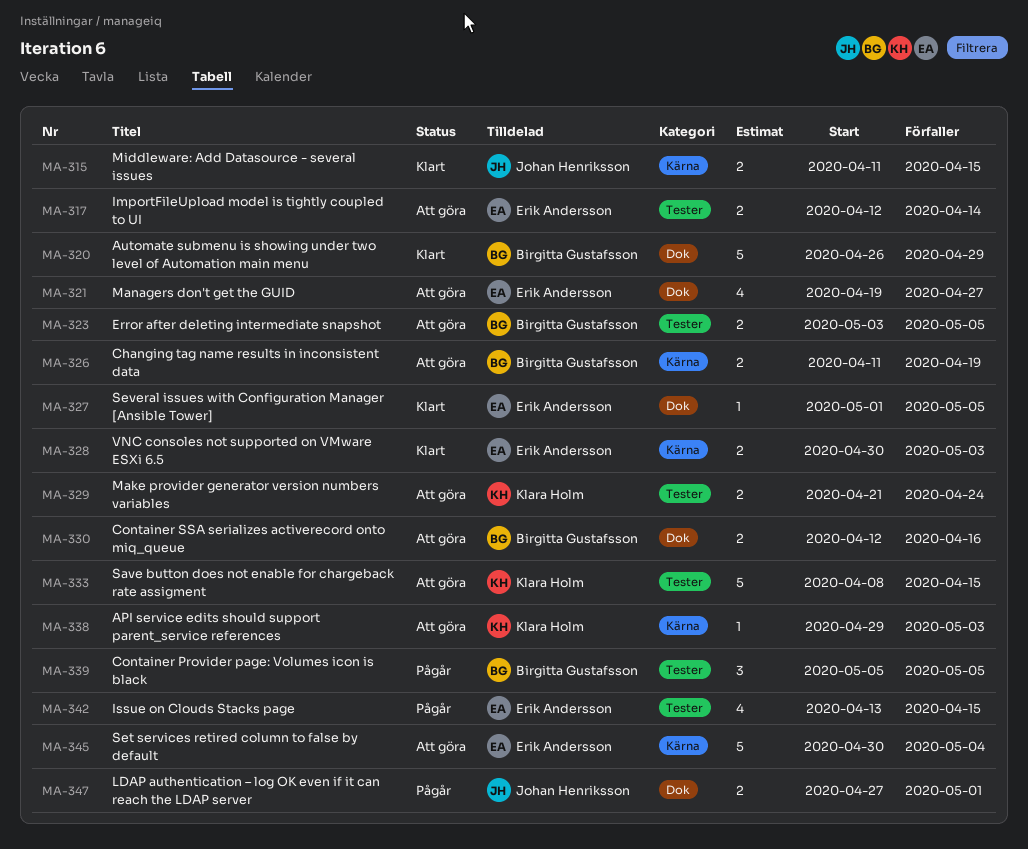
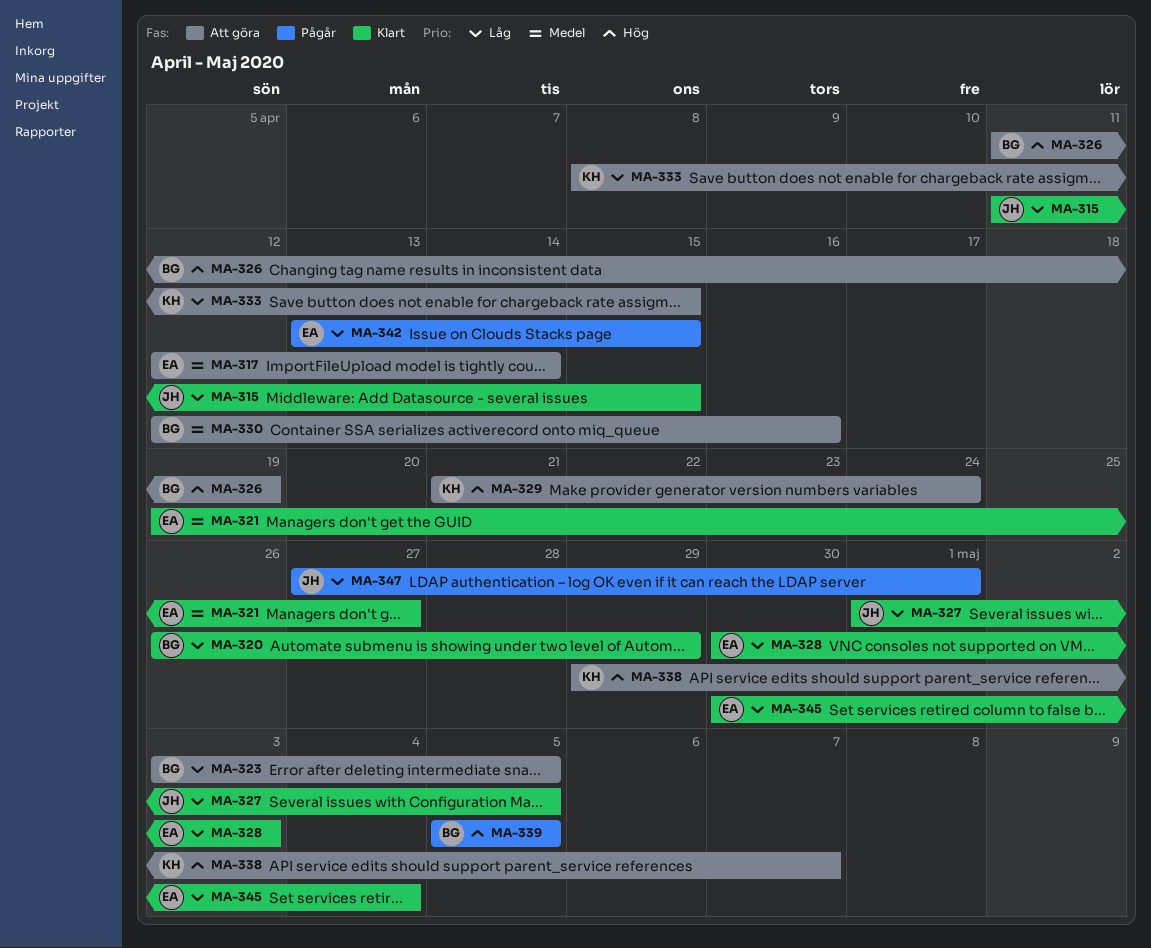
MA-321, status: Att göra -> Klart
MA-327, owner: Erik Andersson -> Johan Henriksson
MA-338, due: May 3 -> May 7
MA-345, status: Att göra -> Klart

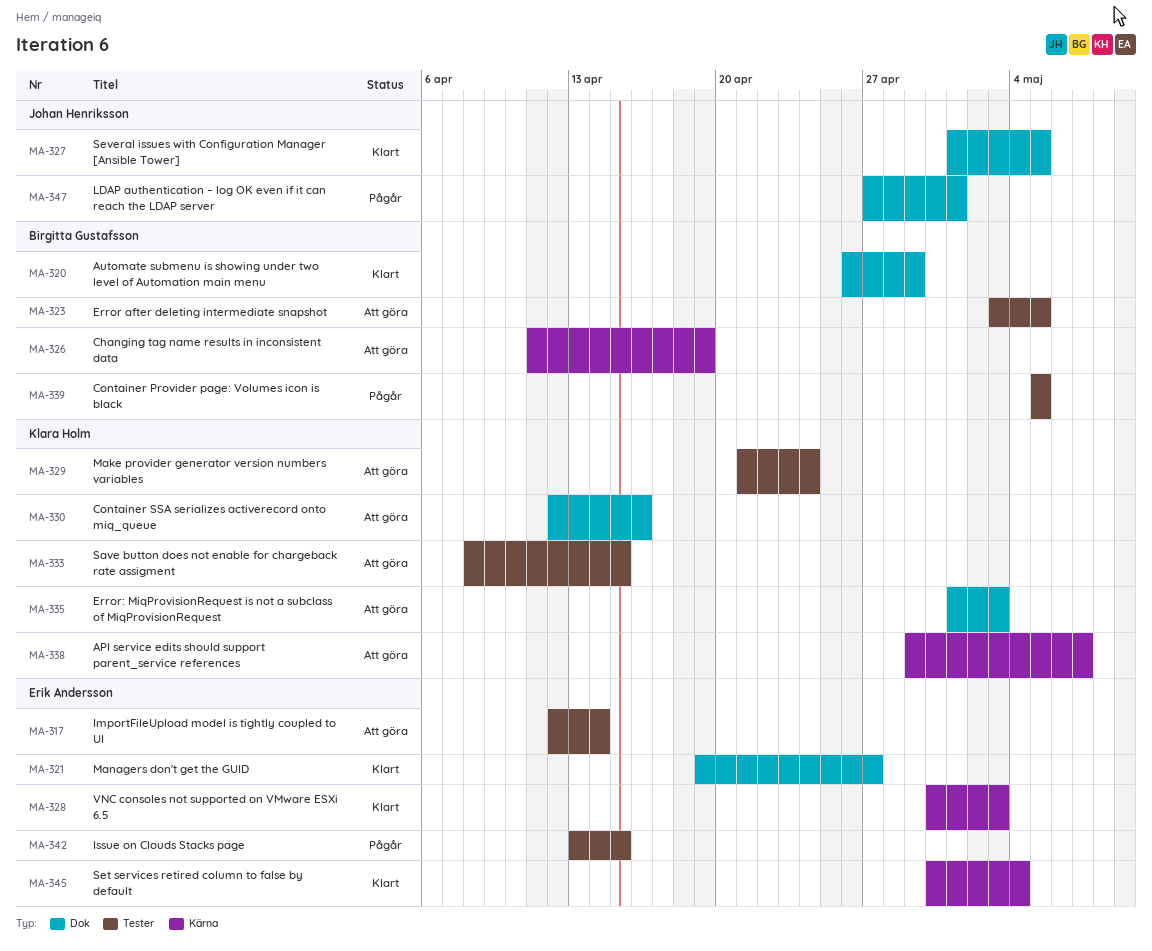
MA-315: present -> none
MA-330, owner: Birgitta Gustafsson -> Klara Holm
MA-335: none -> present

